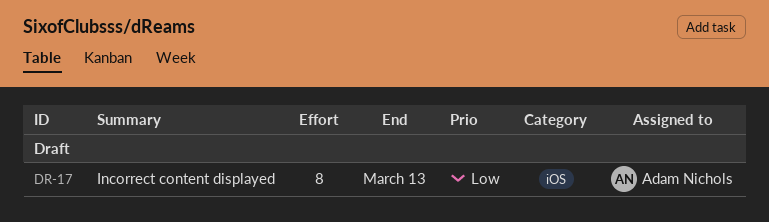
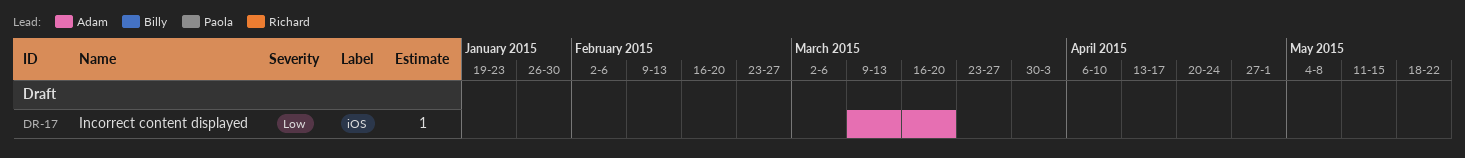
DR-17, estimate: 8 -> 1
DR-17, due: Mar 13 -> Mar 20

